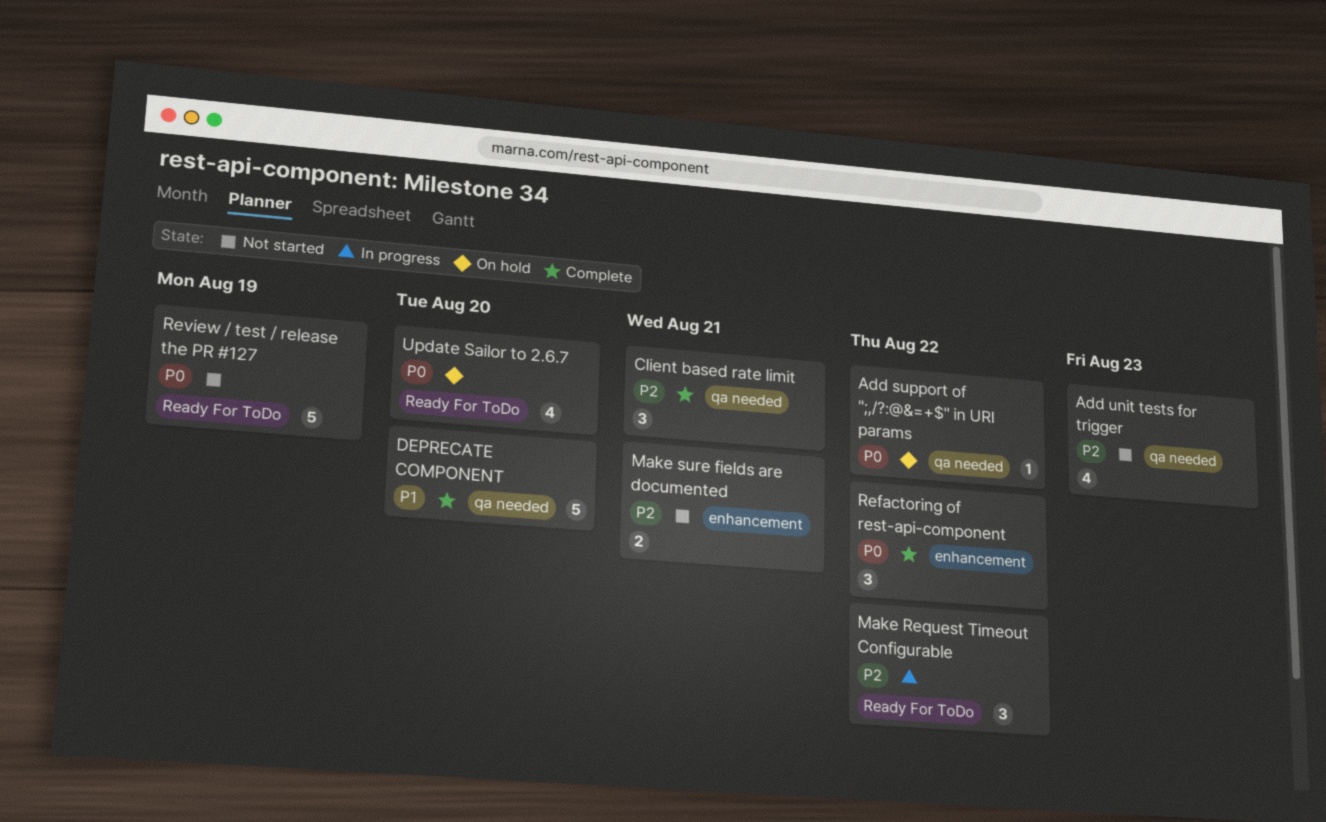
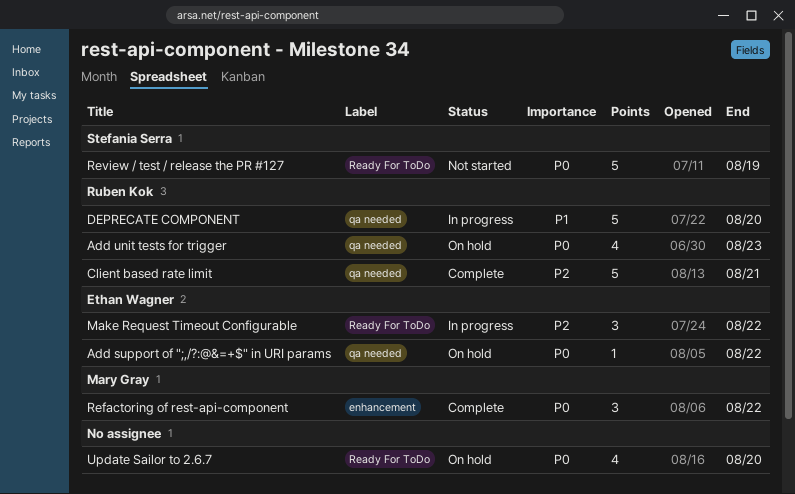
Add unit tests for trigger, status: Not started -> On hold
Add unit tests for trigger, priority: P2 -> P0
Client based rate limit, estimate: 3 -> 5
DEPRECATE COMPONENT, status: Complete -> In progress
Make sure fields are documented: present -> none

